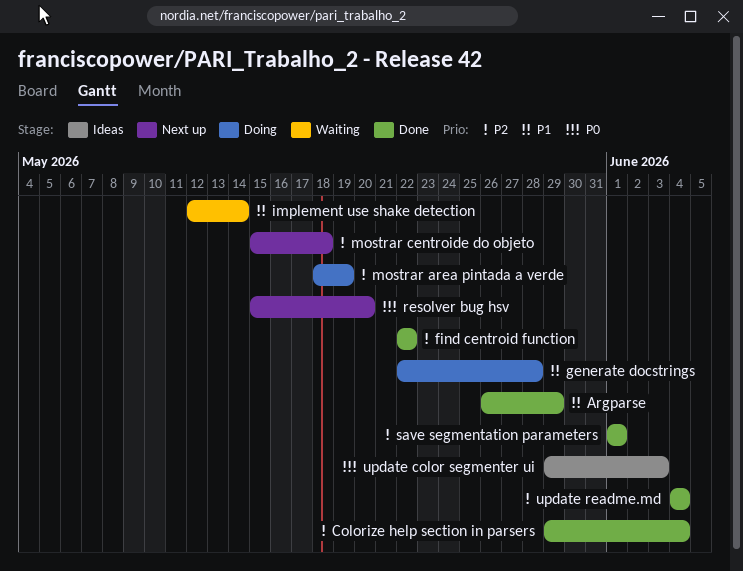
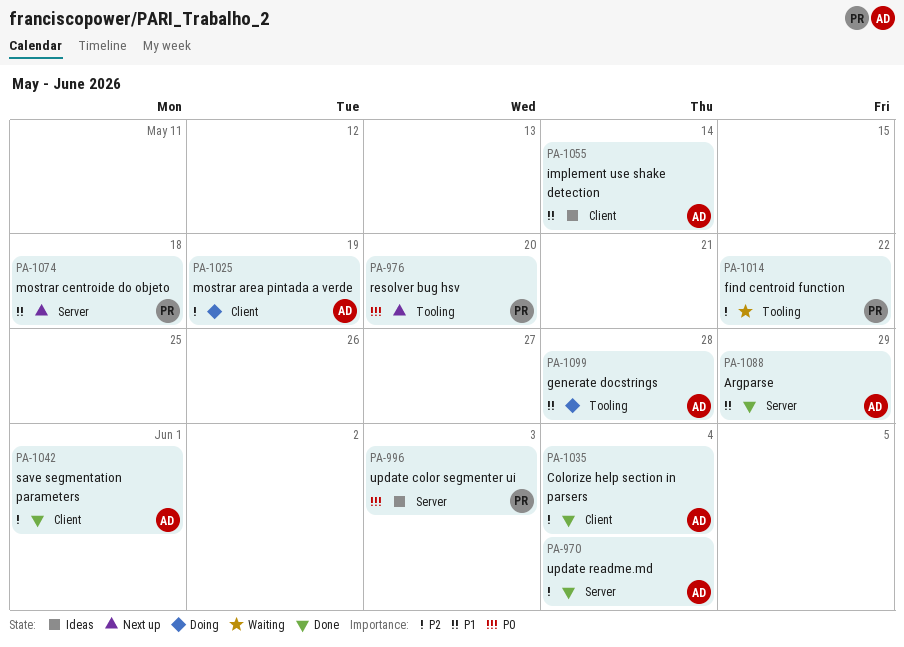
find centroid function, status: Done -> Waiting
implement use shake detection, status: Waiting -> Ideas
mostrar centroide do objeto, priority: P2 -> P1

